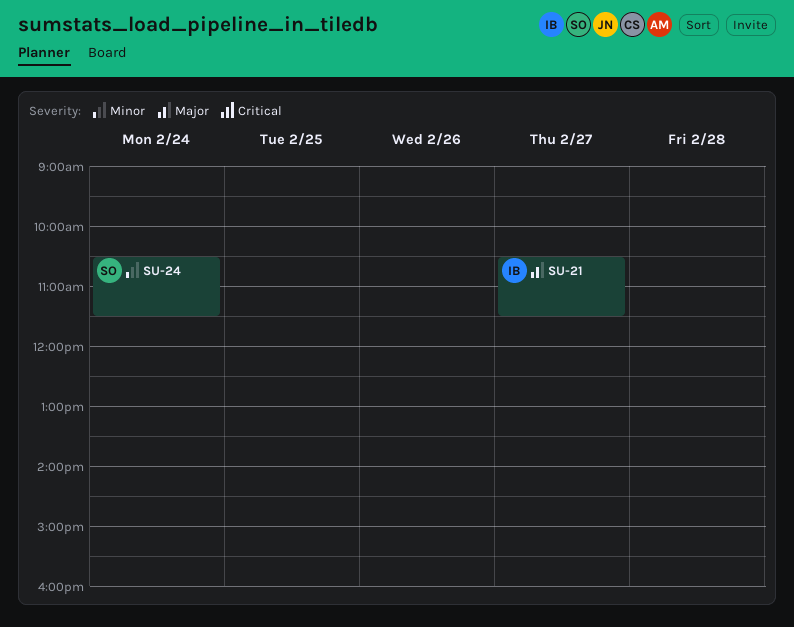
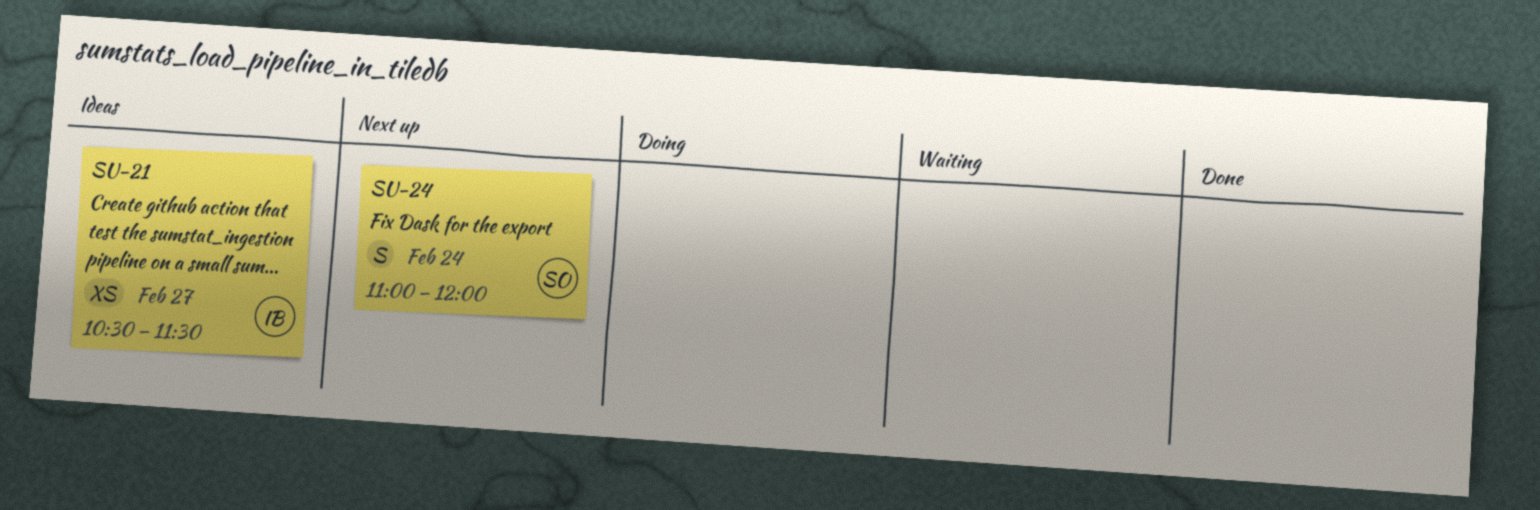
SU-24, begins: 10:30 -> 11:00
SU-24, ends: 11:30 -> 12:00

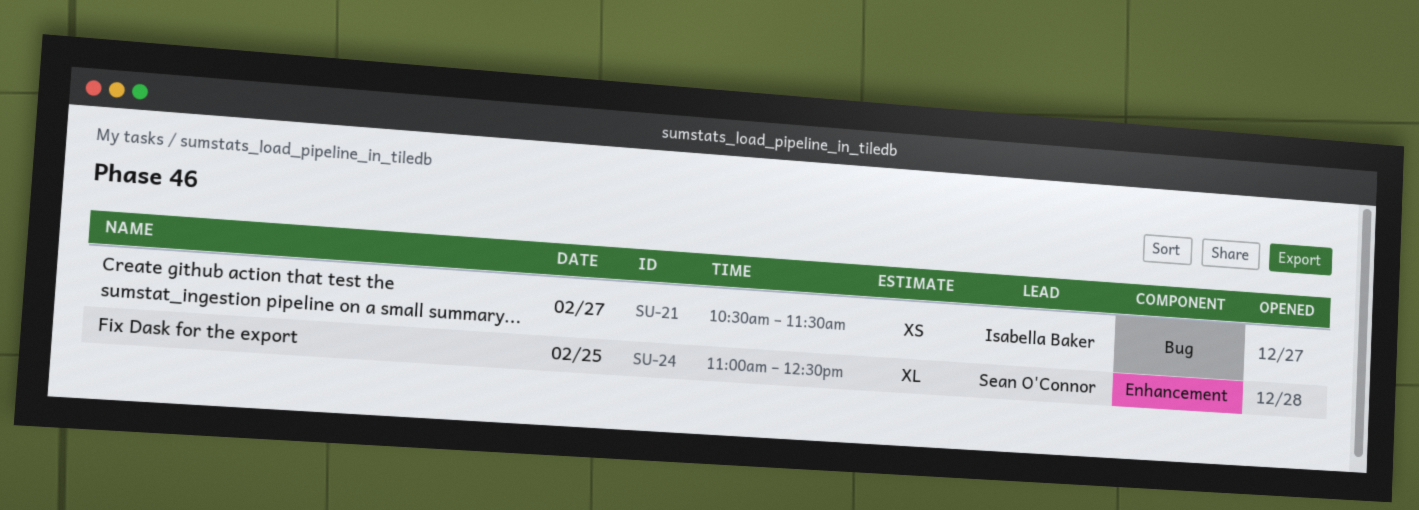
SU-24, estimate: S -> XL
SU-24, day: Feb 24 -> Feb 25
SU-24, ends: 12:00 -> 12:30

